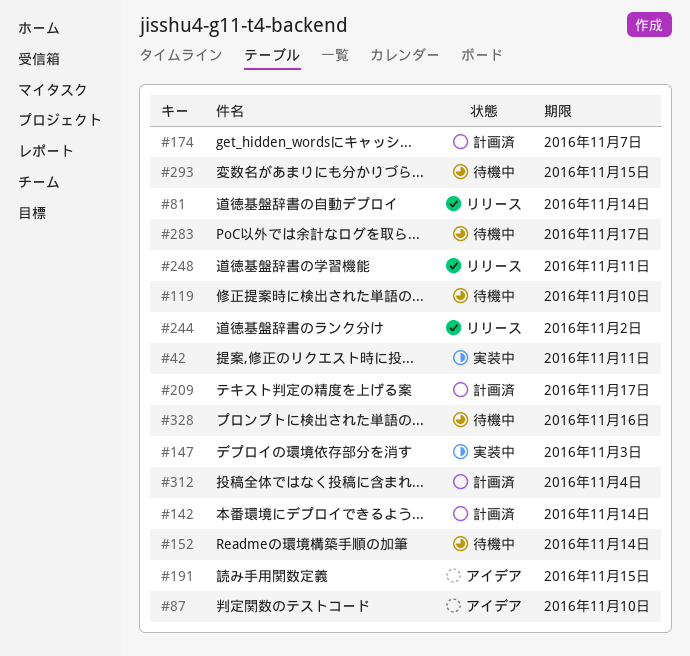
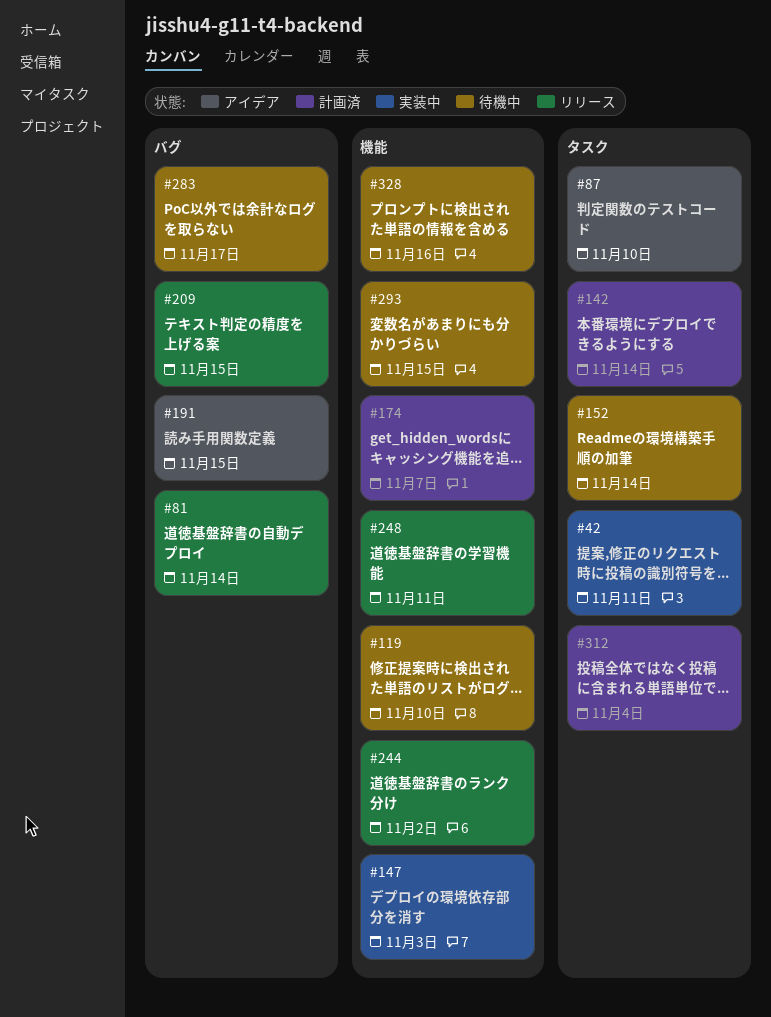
#209, status: 計画済 -> リリース
#209, due: Nov 17 -> Nov 15

